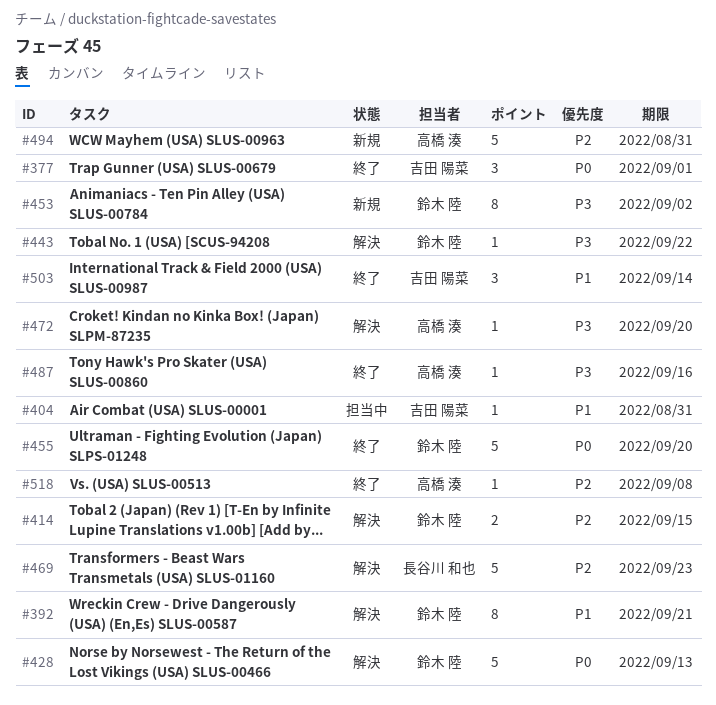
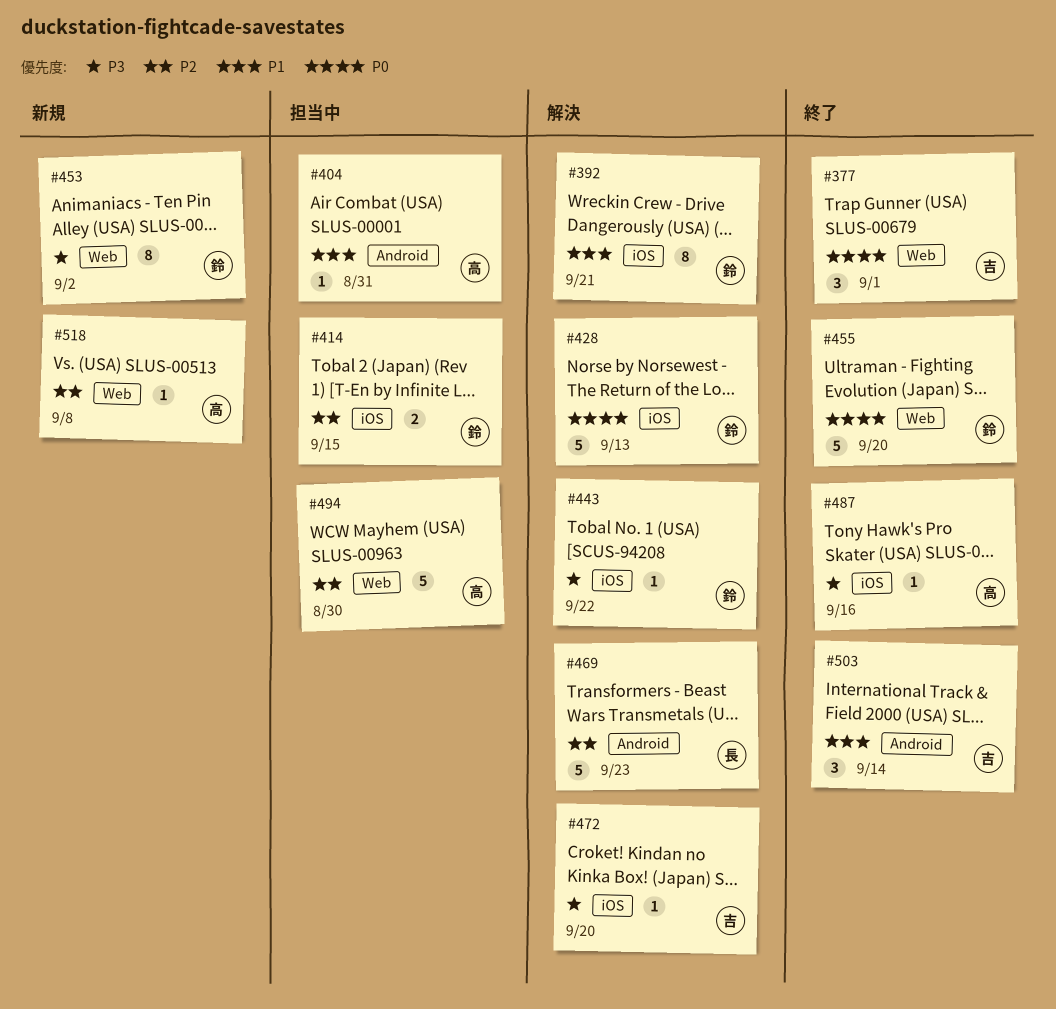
#404, owner: 吉田 陽菜 -> 高橋 湊
#414, status: 解決 -> 担当中
#472, owner: 高橋 湊 -> 吉田 陽菜
#494, status: 新規 -> 担当中
#494, due: Aug 31 -> Aug 30
#518, status: 終了 -> 新規

